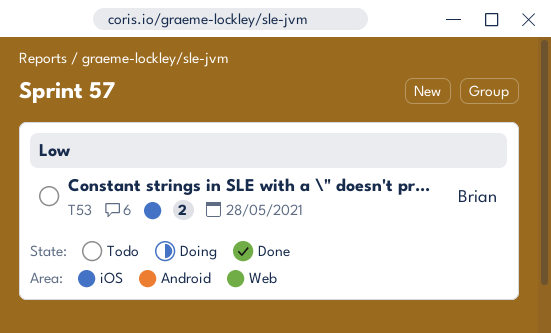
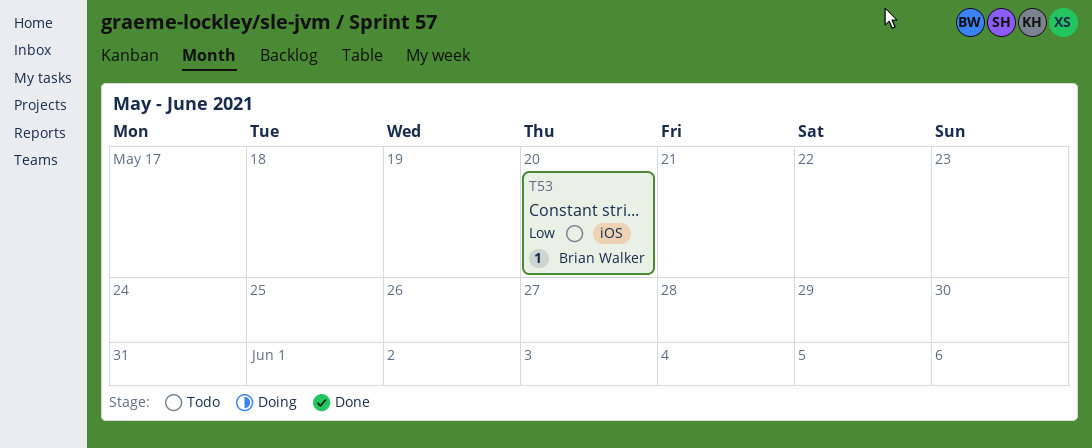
T53, estimate: 2 -> 1
T53, due: May 28 -> May 20

